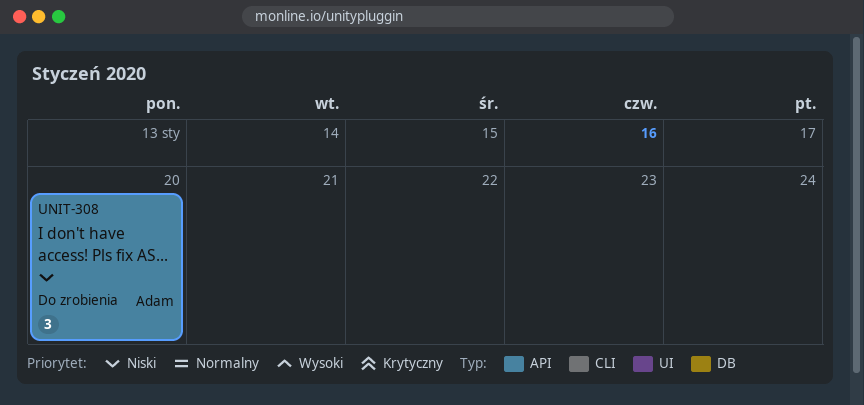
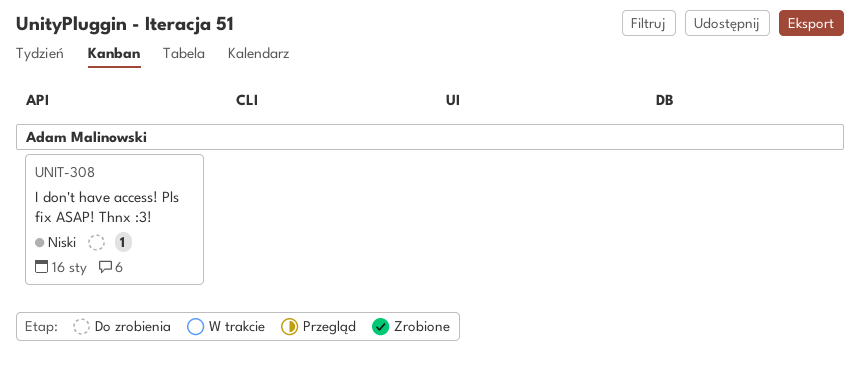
UNIT-308, estimate: 3 -> 1
UNIT-308, due: Jan 20 -> Jan 16

